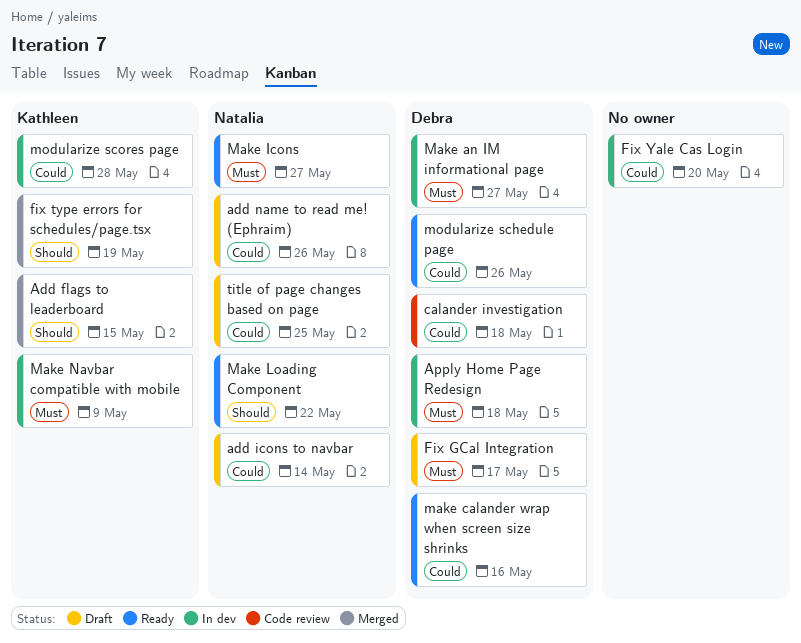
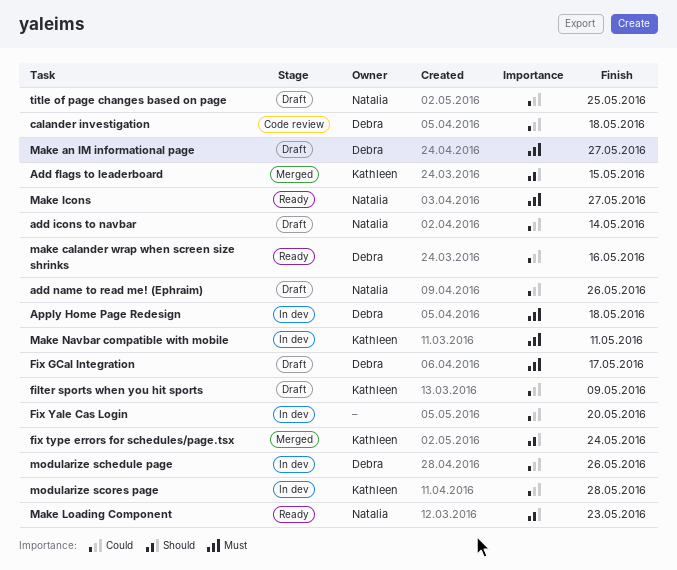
filter sports when you hit sports: none -> present
fix type errors for schedules/page.tsx, due: May 19 -> May 24
Make an IM informational page, status: In dev -> Draft
Make Loading Component, due: May 22 -> May 23
Make Navbar compatible with mobile, due: May 9 -> May 11
modularize schedule page, status: Ready -> In dev

